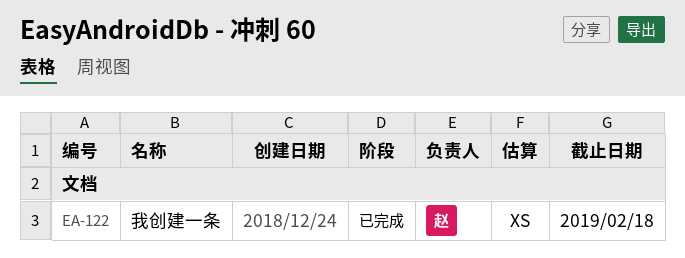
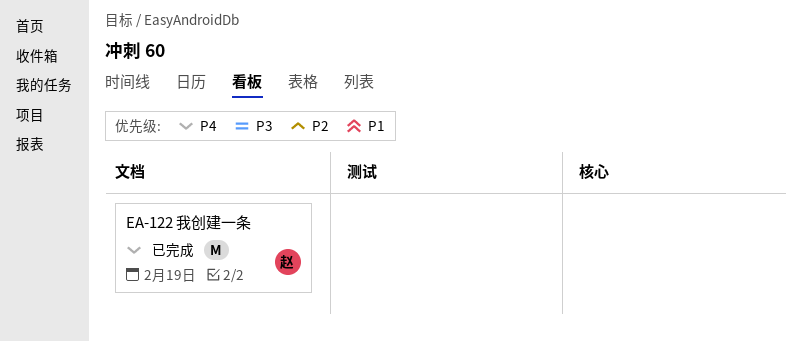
EA-122, estimate: XS -> M
EA-122, due: Feb 18 -> Feb 19

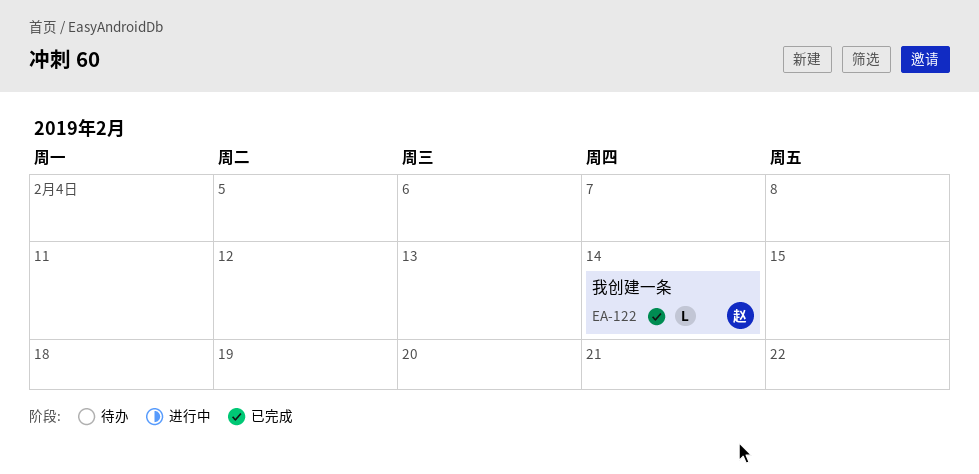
EA-122, estimate: M -> L
EA-122, due: Feb 19 -> Feb 14

